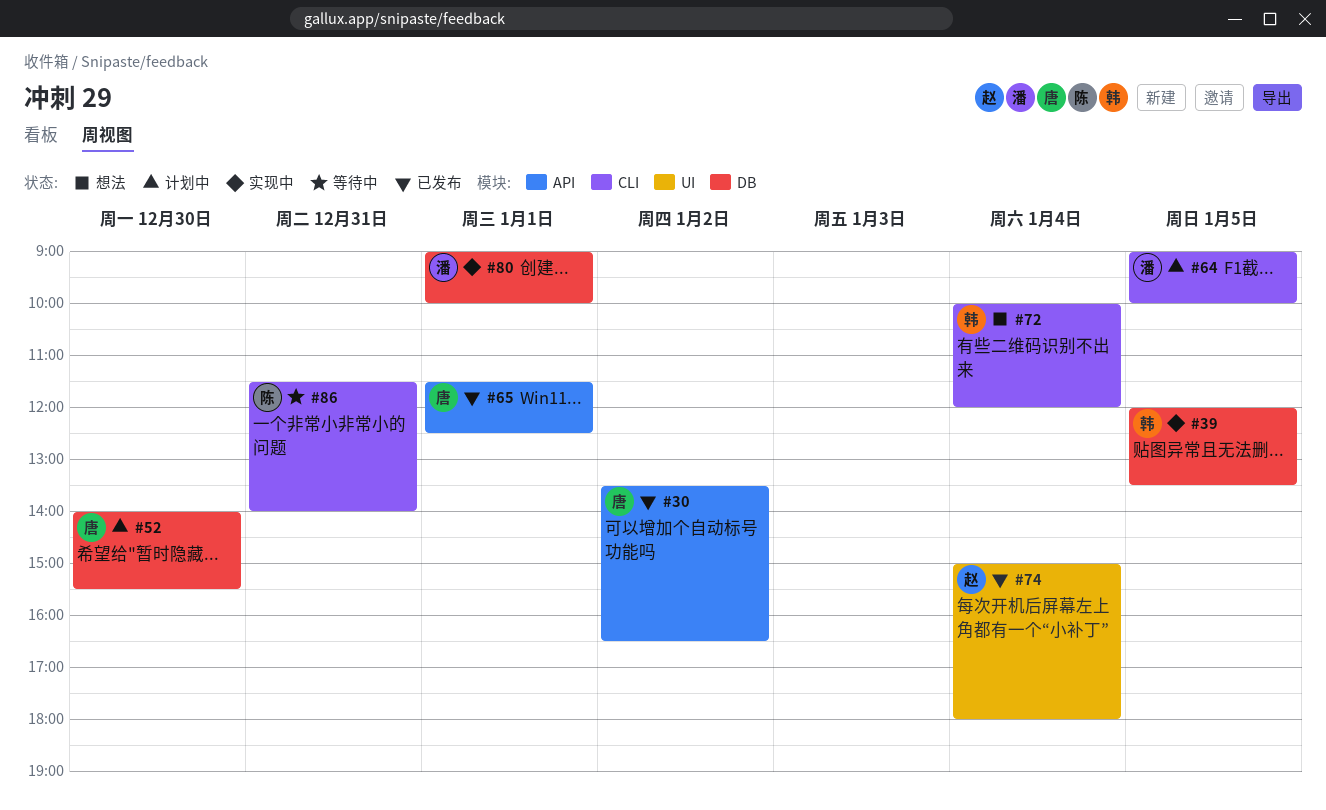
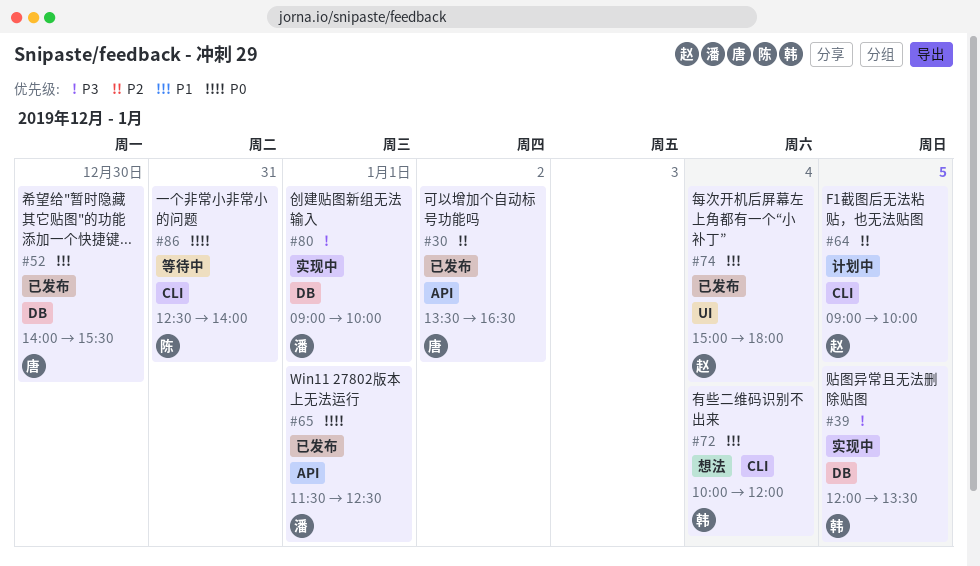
#52, status: 计划中 -> 已发布
#64, owner: 潘 -> 赵
#65, owner: 唐 -> 潘
#86, begins: 11:30 -> 12:30

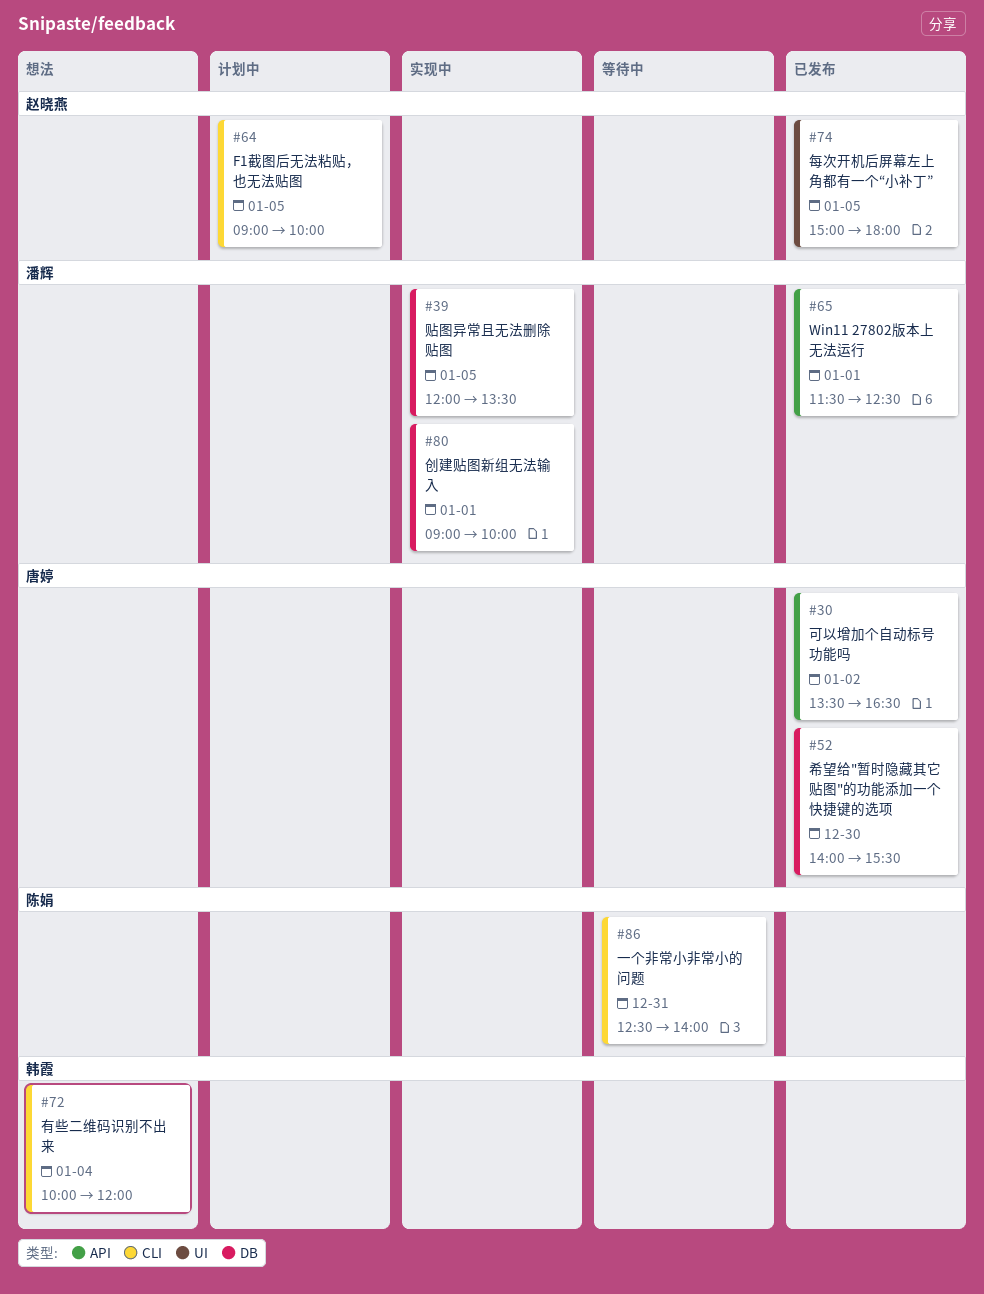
#39, owner: 韩霞 -> 潘辉
#74, day: Jan 4 -> Jan 5

